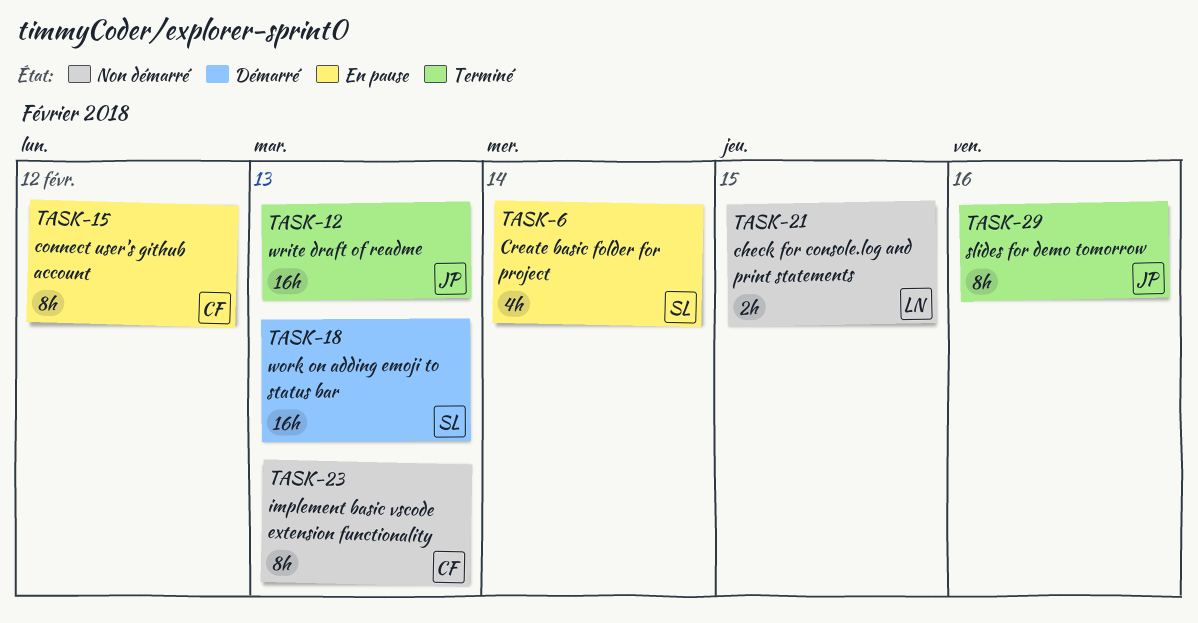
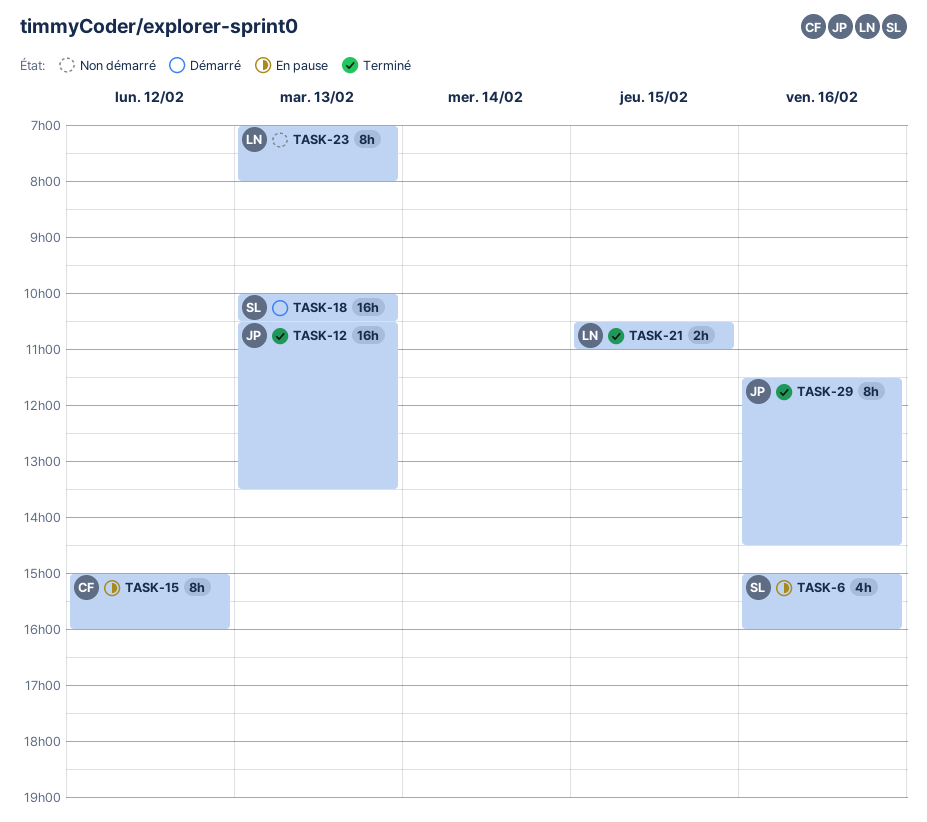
TASK-6, day: Feb 14 -> Feb 16
TASK-21, status: Non démarré -> Terminé
TASK-23, owner: CF -> LN

